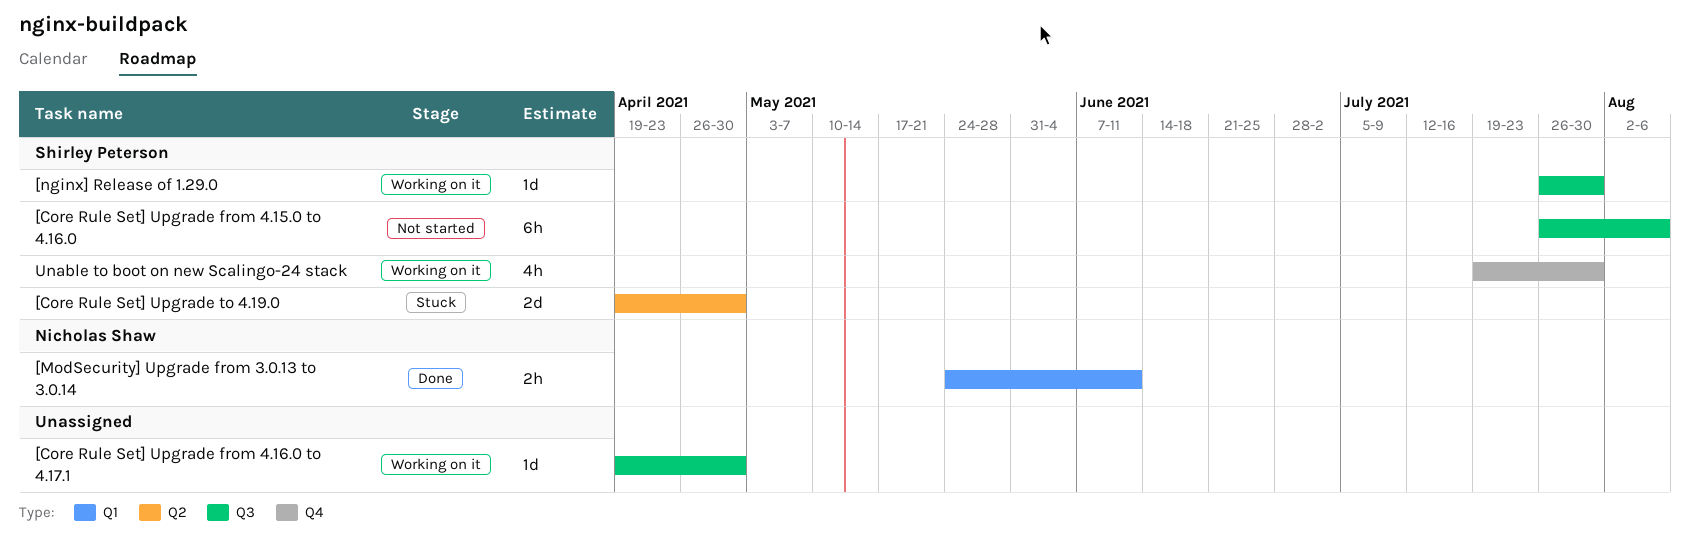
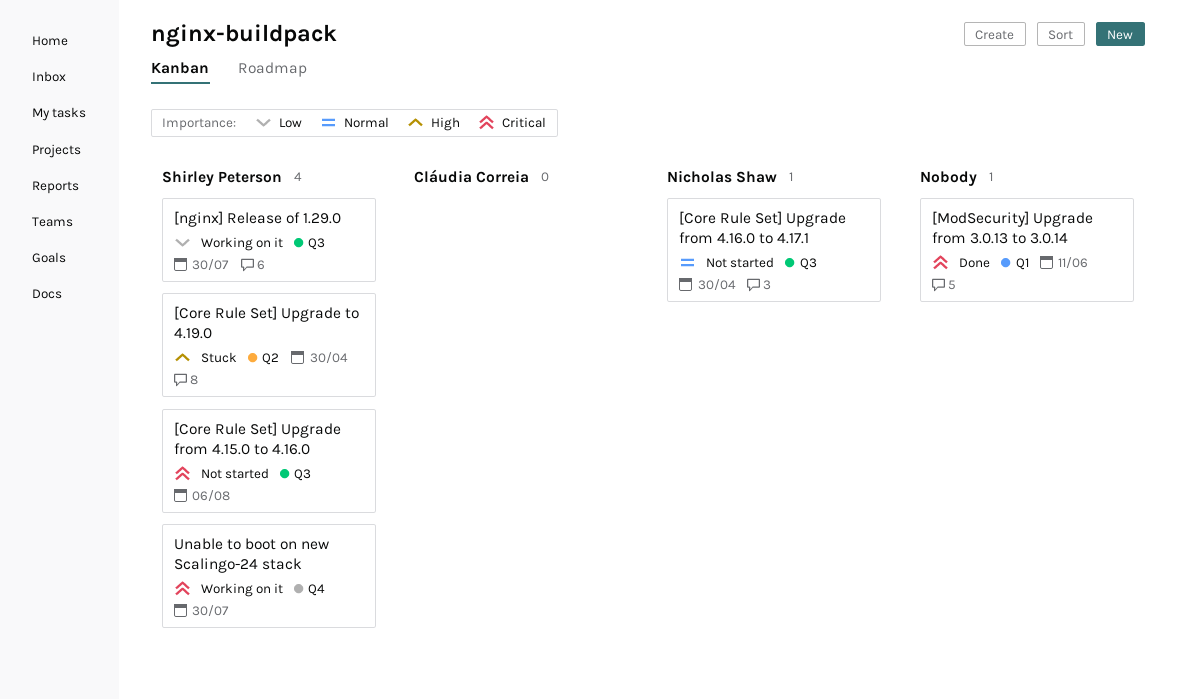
[Core Rule Set] Upgrade from 4.16.0 to 4.17.1, status: Working on it -> Not started
[Core Rule Set] Upgrade from 4.16.0 to 4.17.1, owner: none -> Nicholas Shaw
[ModSecurity] Upgrade from 3.0.13 to 3.0.14, owner: Nicholas Shaw -> none

